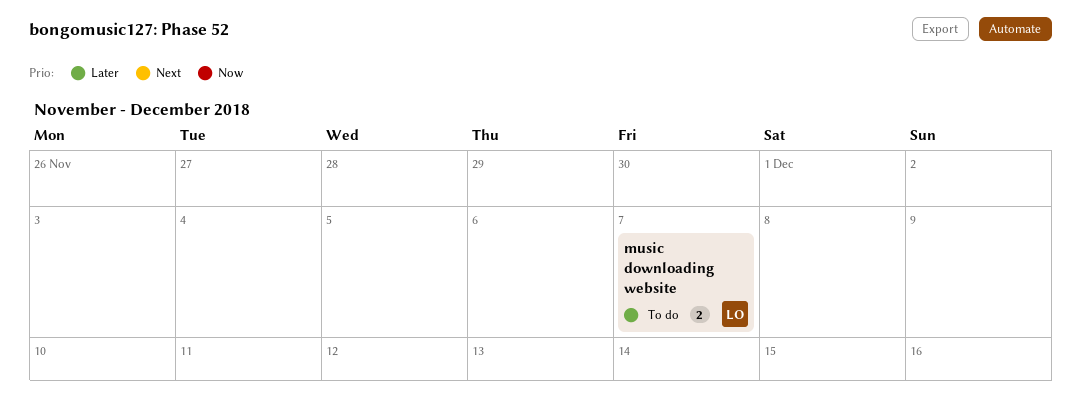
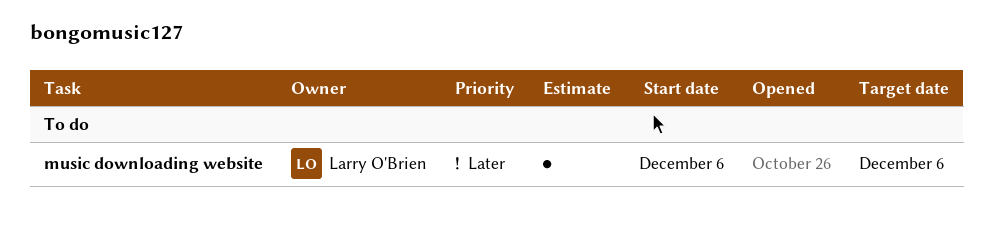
music downloading website, estimate: 2 -> 1
music downloading website, due: Dec 7 -> Dec 6

